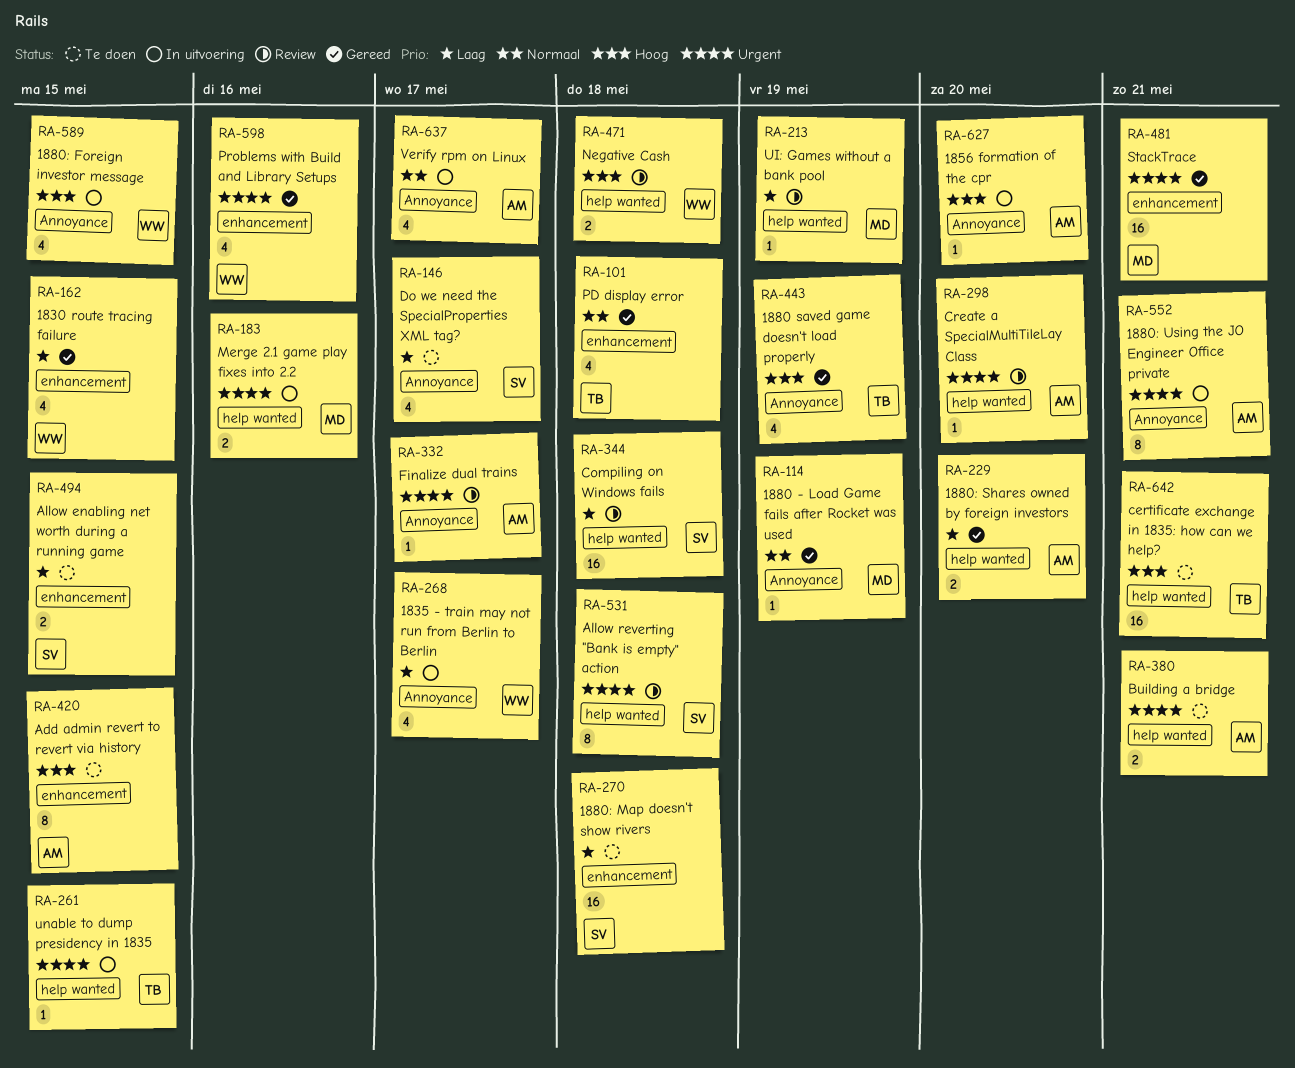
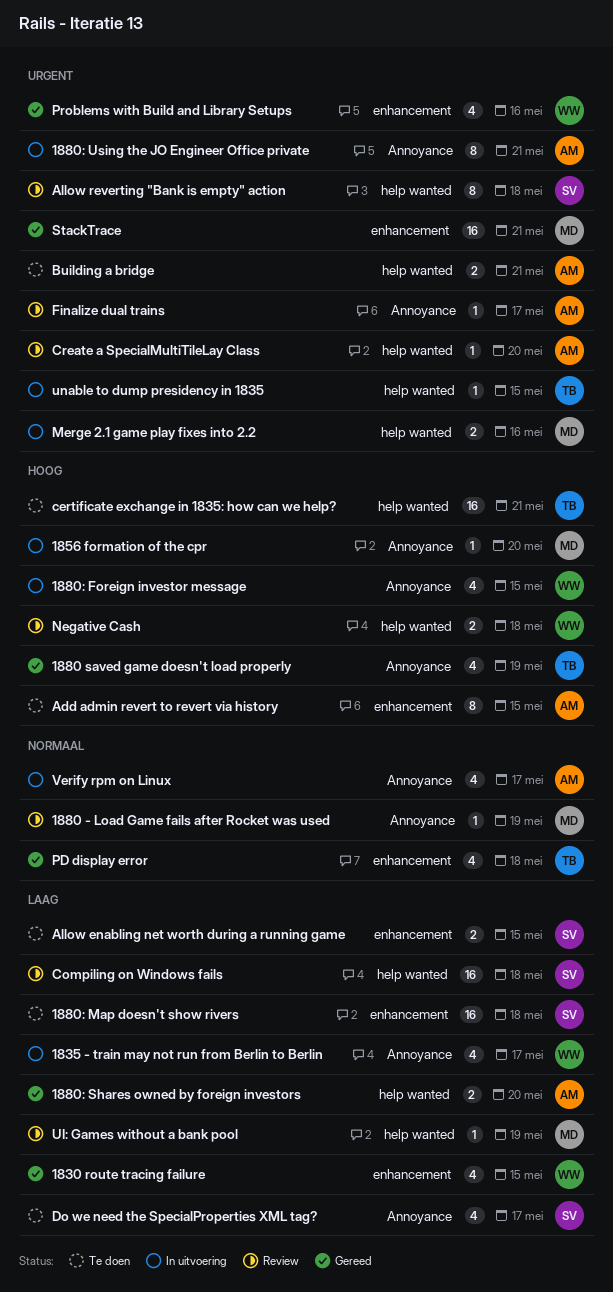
1856 formation of the cpr, owner: AM -> MD
1880 - Load Game fails after Rocket was used, status: Gereed -> Review

